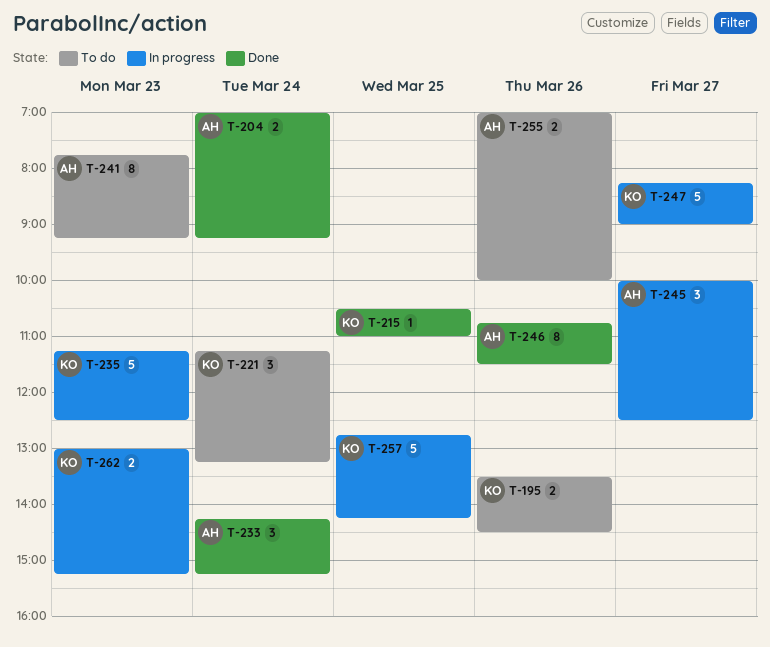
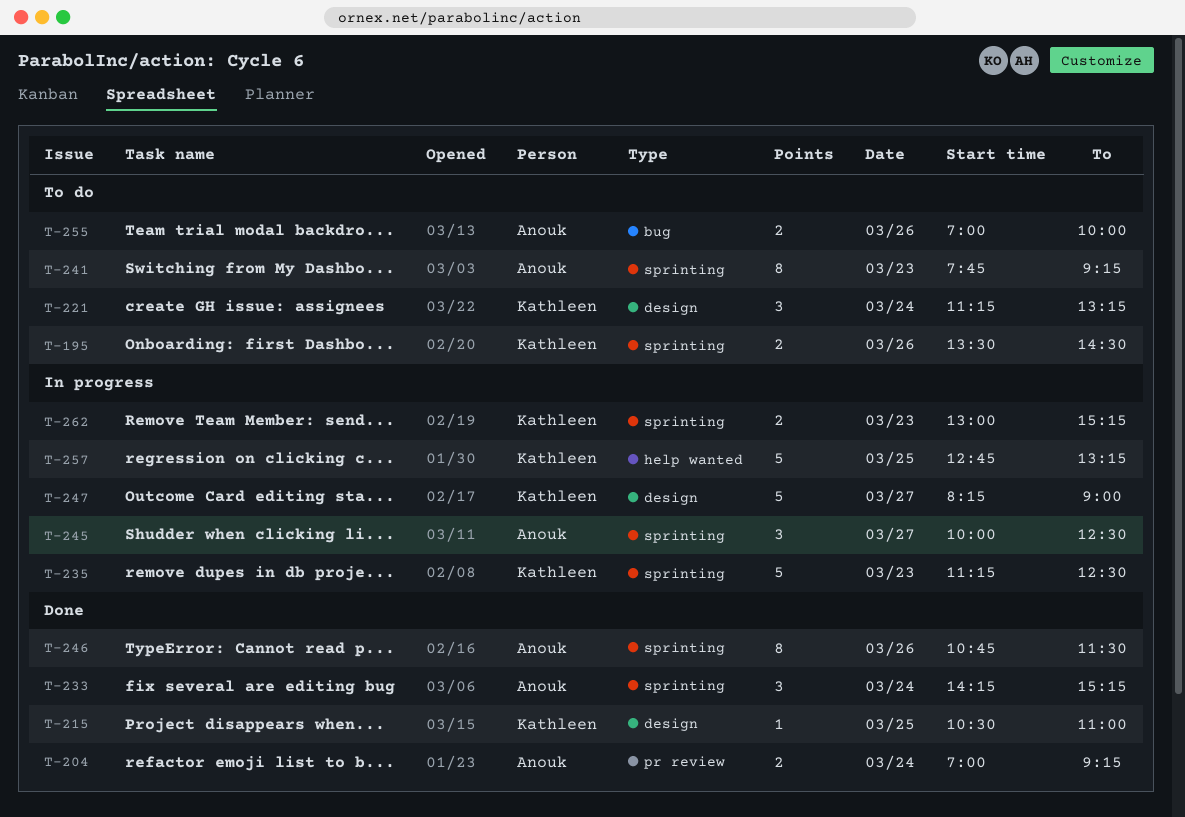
T-257, ends: 14:15 -> 13:15

